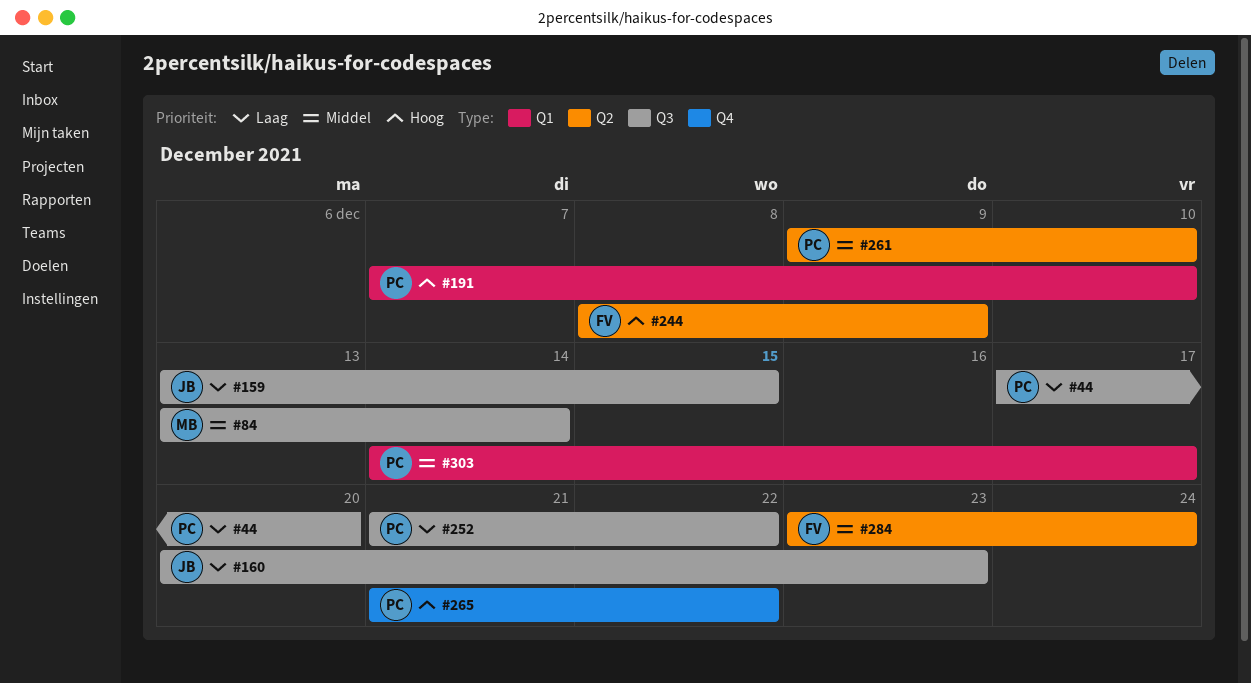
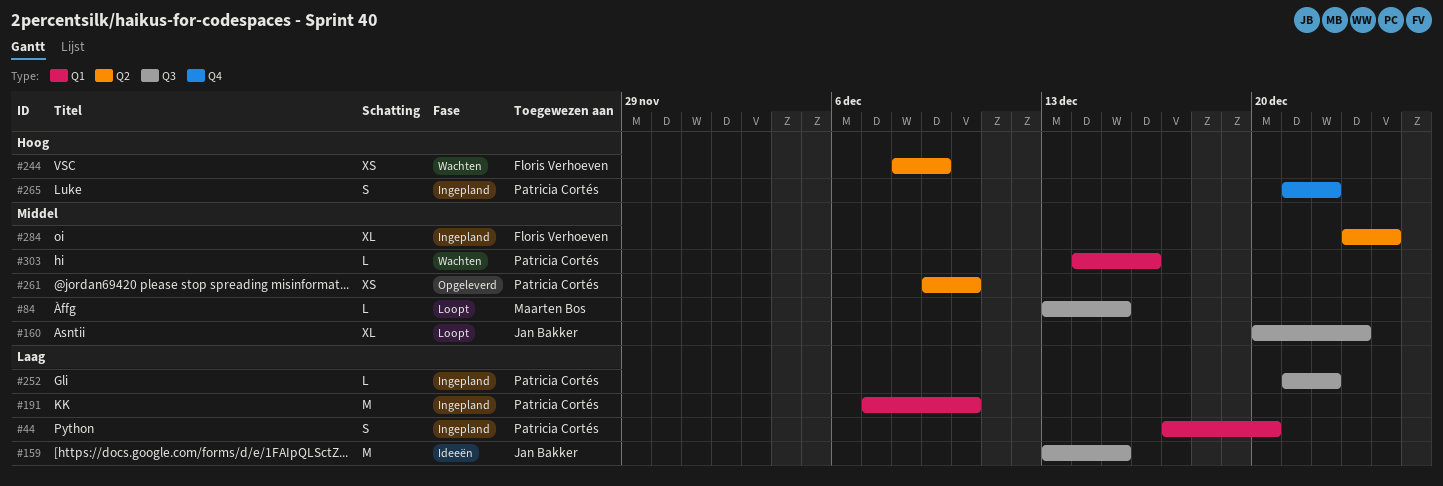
#44, label: Q3 -> Q1
#84, due: Dec 14 -> Dec 15
#160, priority: Laag -> Middel
#191, priority: Hoog -> Laag
#303, due: Dec 17 -> Dec 16

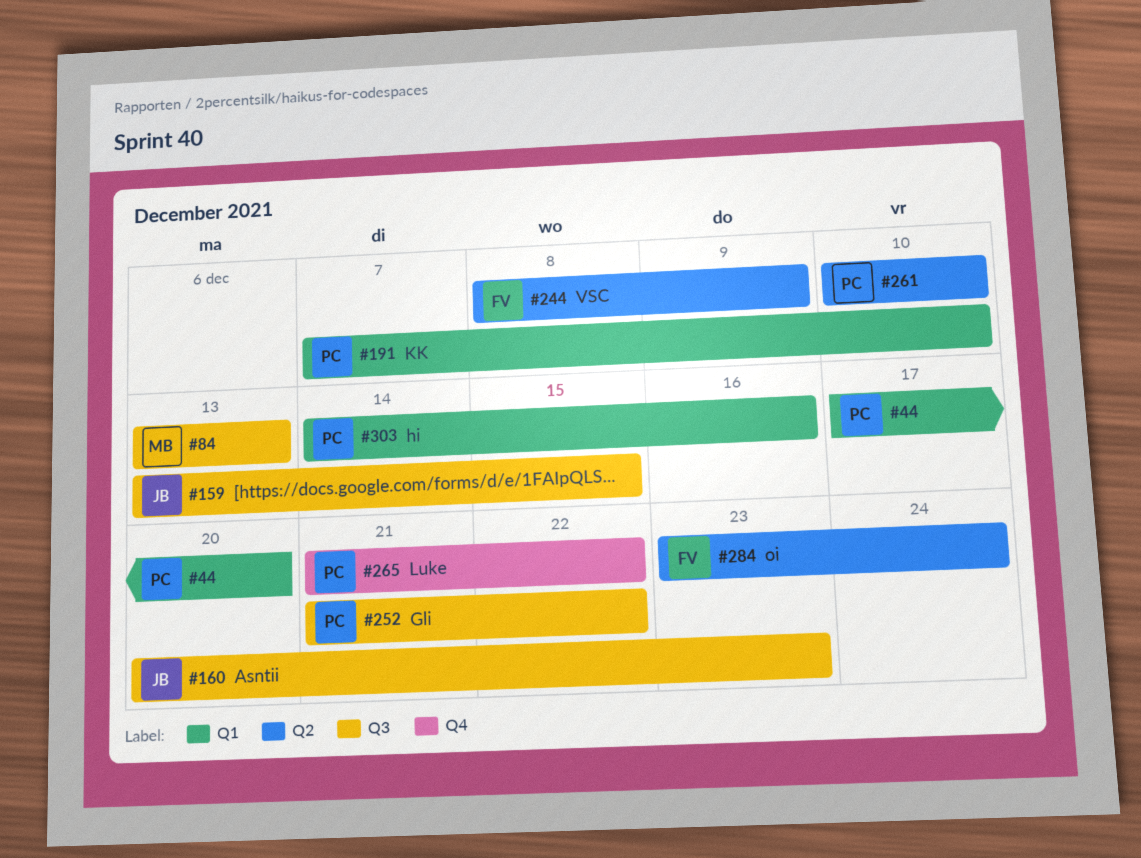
#84, due: Dec 15 -> Dec 13
#261, start: Dec 9 -> Dec 10

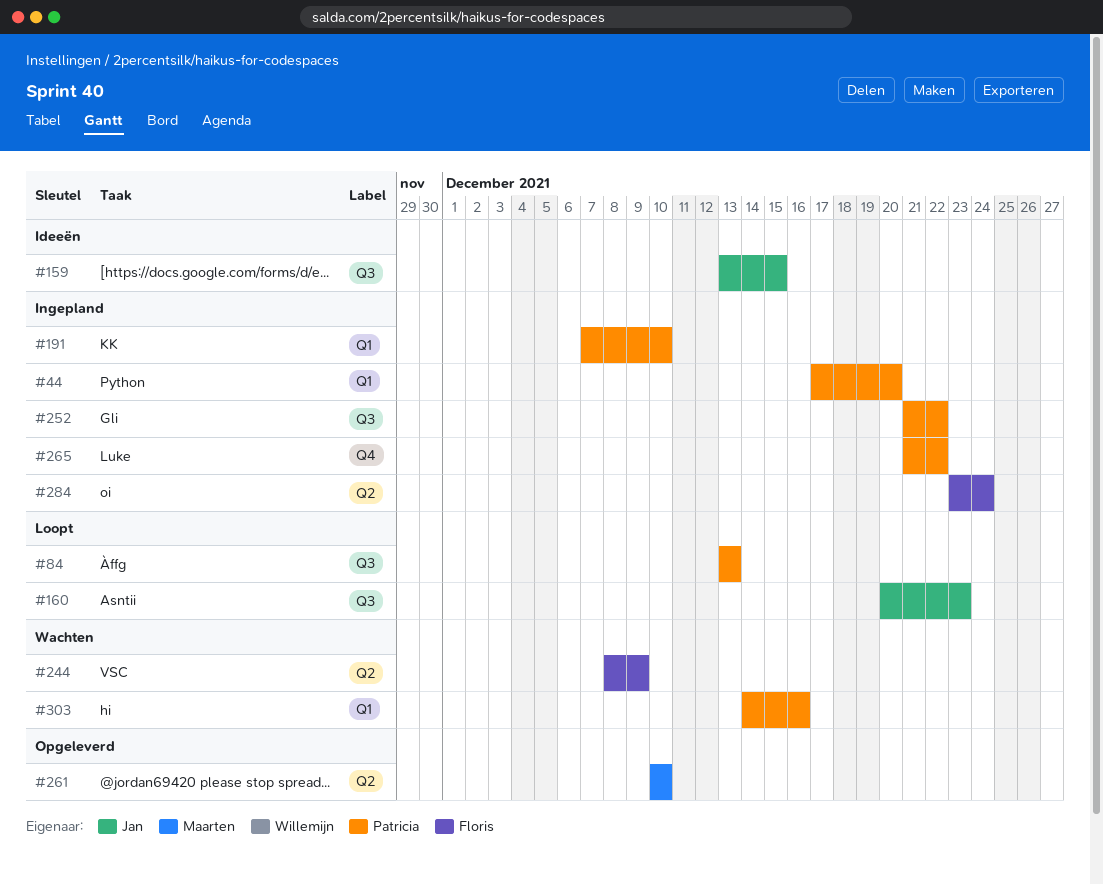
#84, owner: Maarten -> Patricia
#261, owner: Patricia -> Maarten

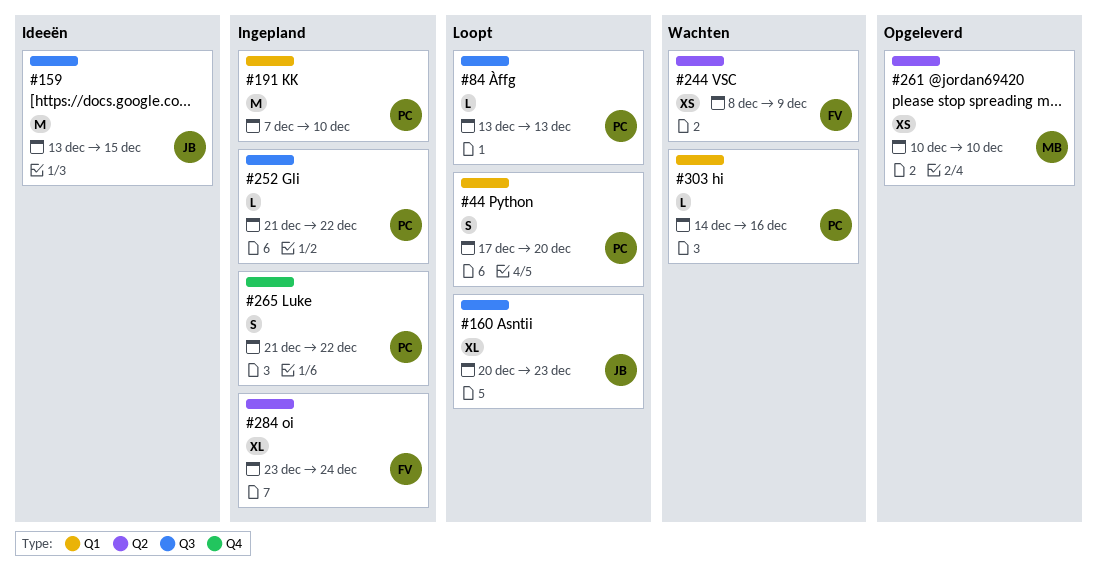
#44, status: Ingepland -> Loopt

